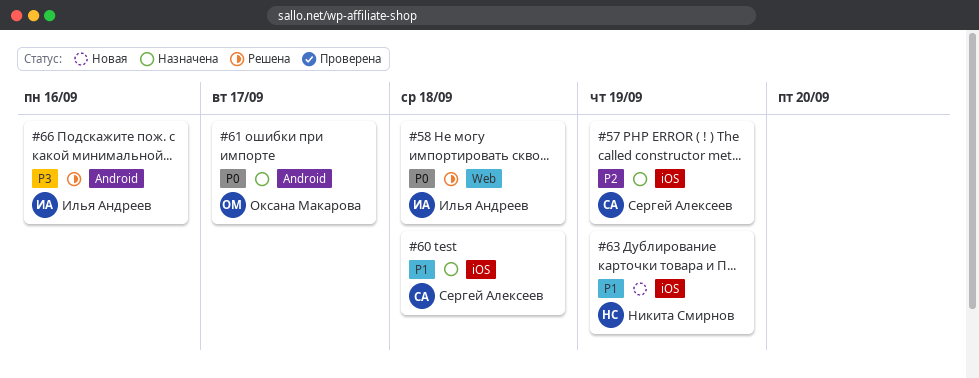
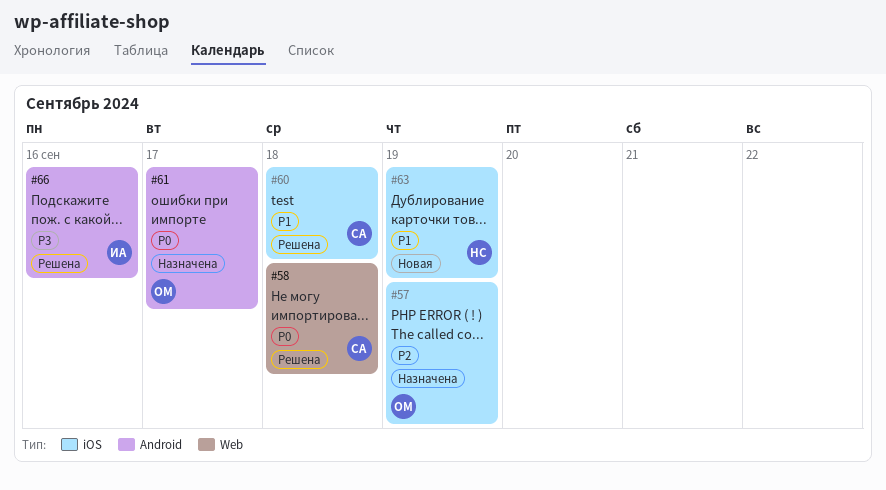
#57, owner: Сергей Алексеев -> Оксана Макарова
#58, owner: Илья Андреев -> Сергей Алексеев
#60, status: Назначена -> Решена

